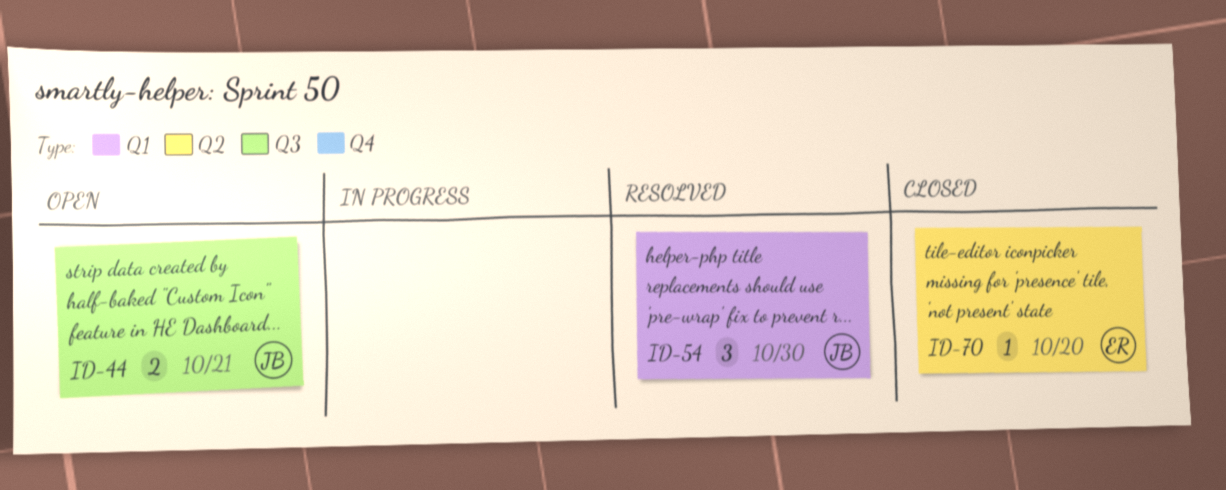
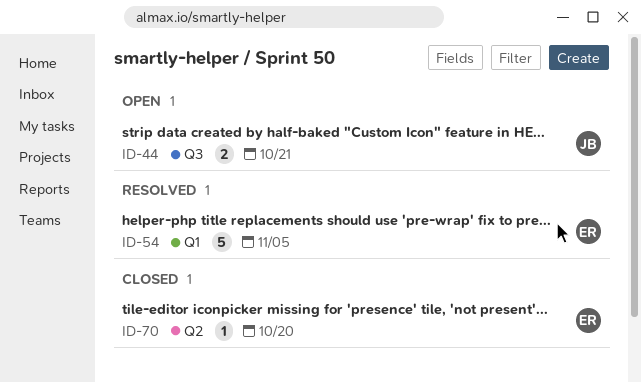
ID-54, owner: JB -> ER
ID-54, estimate: 3 -> 5
ID-54, due: Oct 30 -> Nov 5

